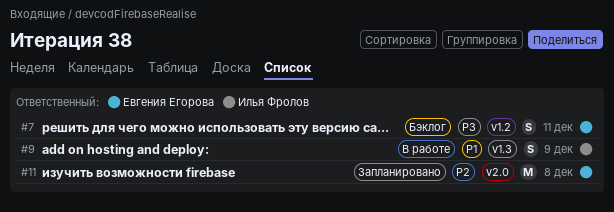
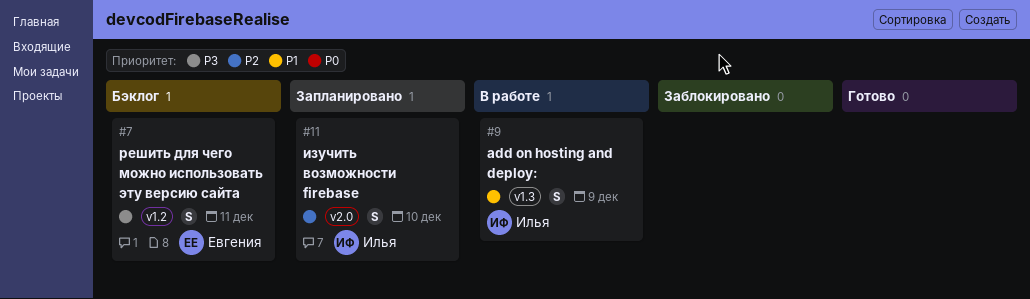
#11, owner: Евгения Егорова -> Илья Фролов
#11, estimate: M -> S
#11, due: Dec 8 -> Dec 10

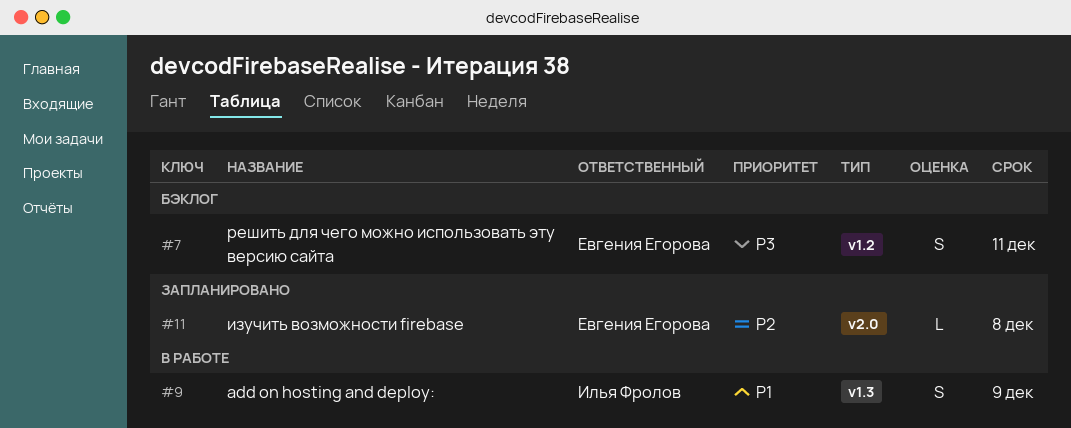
#11, owner: Илья Фролов -> Евгения Егорова
#11, estimate: S -> L
#11, due: Dec 10 -> Dec 8

